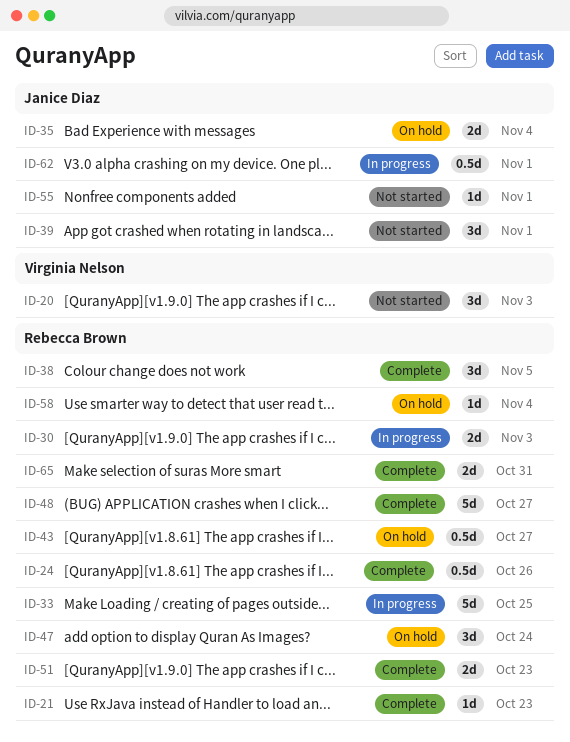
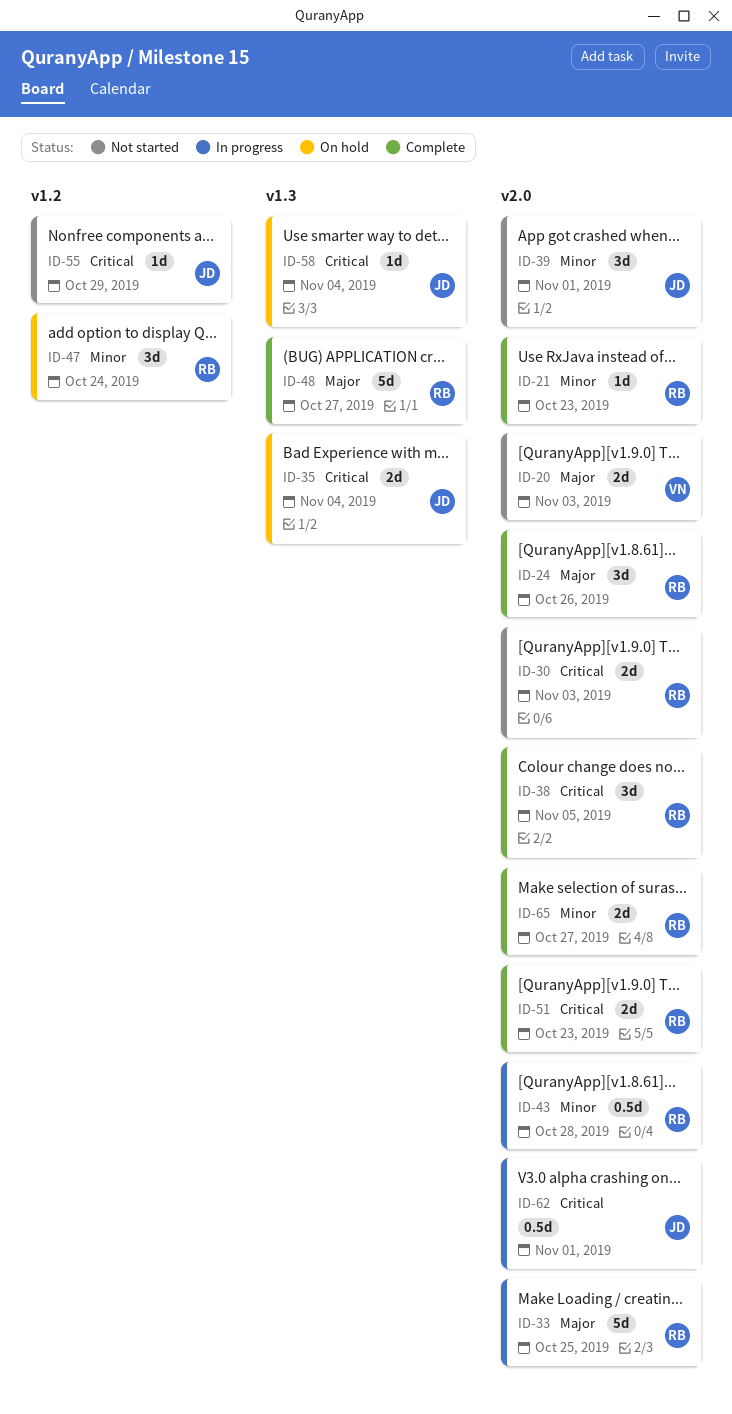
ID-20, estimate: 3d -> 2d
ID-24, estimate: 0.5d -> 3d
ID-30, status: In progress -> Not started
ID-43, status: On hold -> In progress
ID-43, due: Oct 27 -> Oct 28
ID-55, due: Nov 1 -> Oct 29
ID-58, owner: Rebecca Brown -> Janice Diaz
ID-65, due: Oct 31 -> Oct 27

